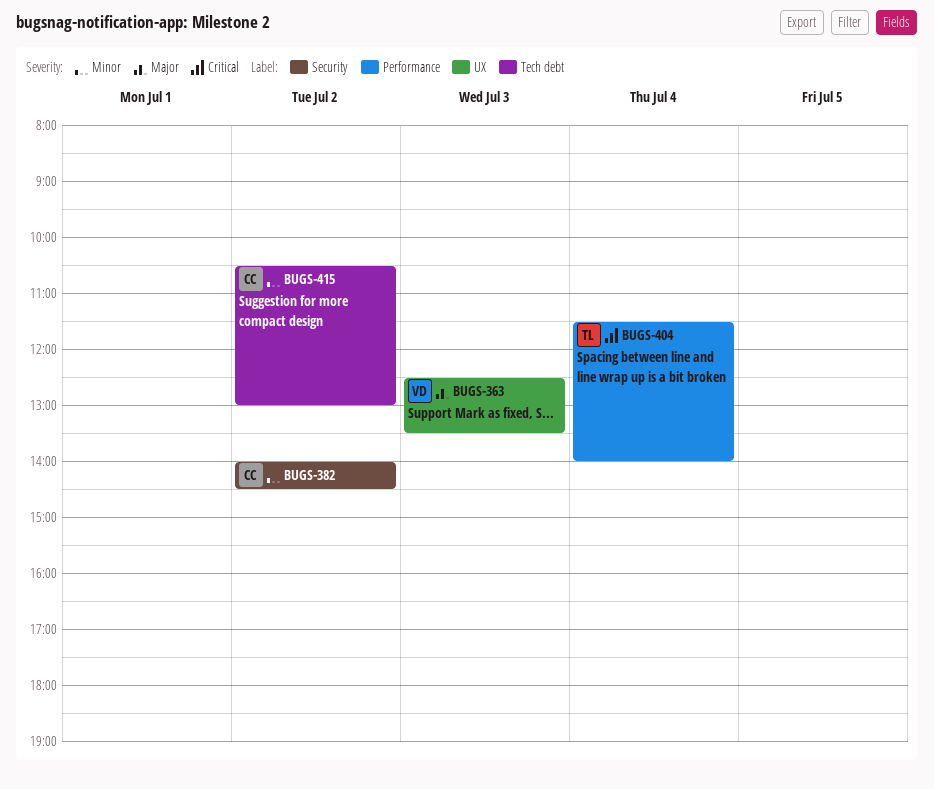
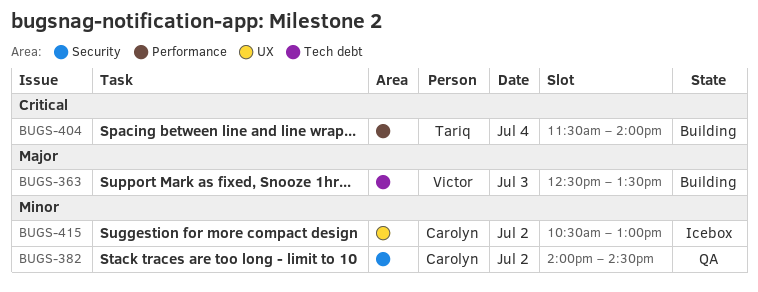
BUGS-363, label: UX -> Tech debt
BUGS-415, label: Tech debt -> UX

